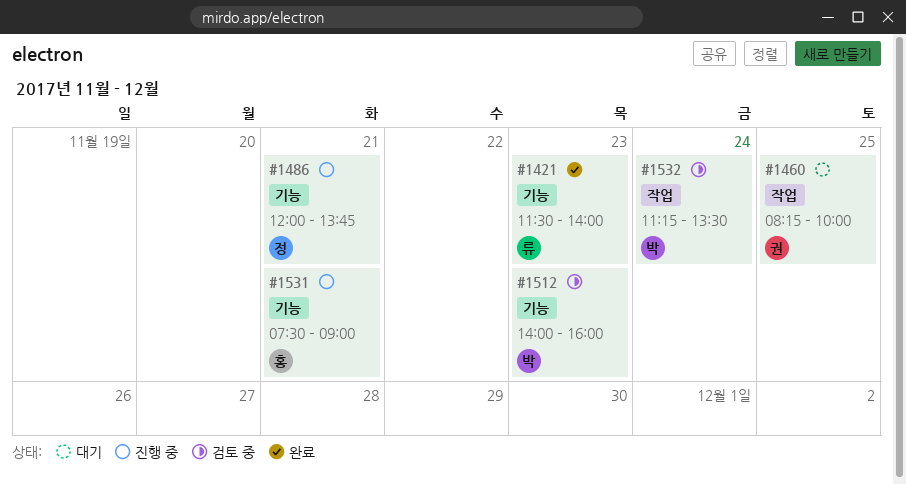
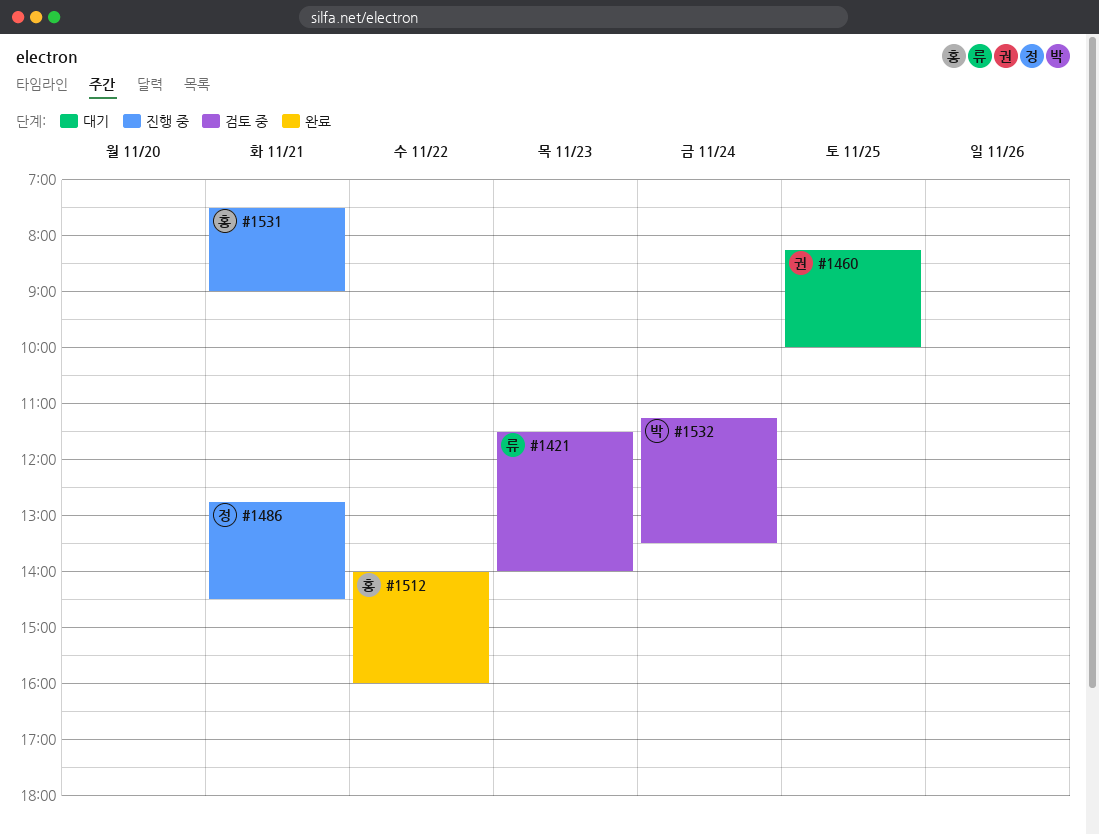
#1421, status: 완료 -> 검토 중
#1486, begins: 12:00 -> 12:45
#1486, ends: 13:45 -> 14:30
#1512, status: 검토 중 -> 완료
#1512, owner: 박 -> 홍
#1512, day: Nov 23 -> Nov 22

